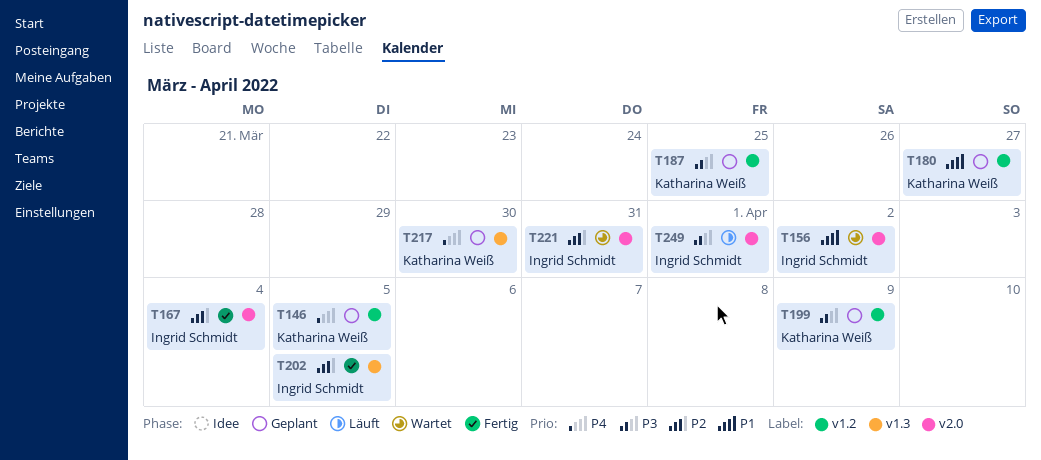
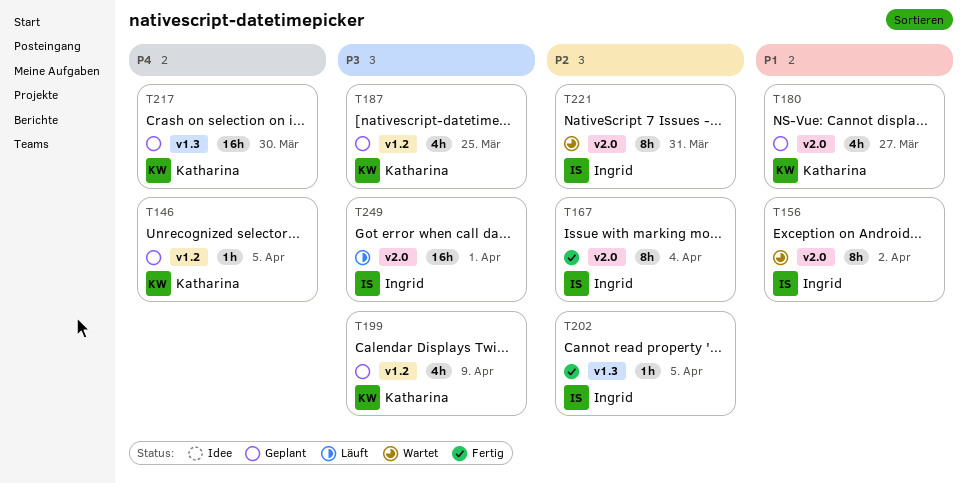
T180, label: v1.2 -> v2.0

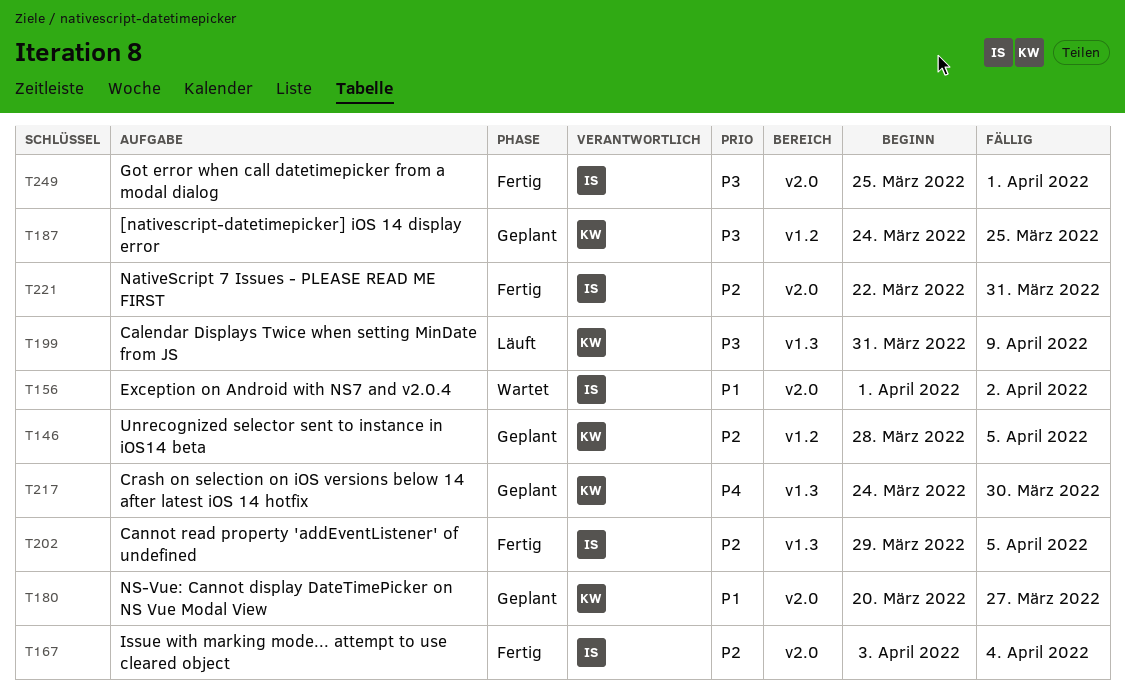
T146, priority: P4 -> P2
T199, status: Geplant -> Läuft
T199, label: v1.2 -> v1.3
T221, status: Wartet -> Fertig
T249, status: Läuft -> Fertig

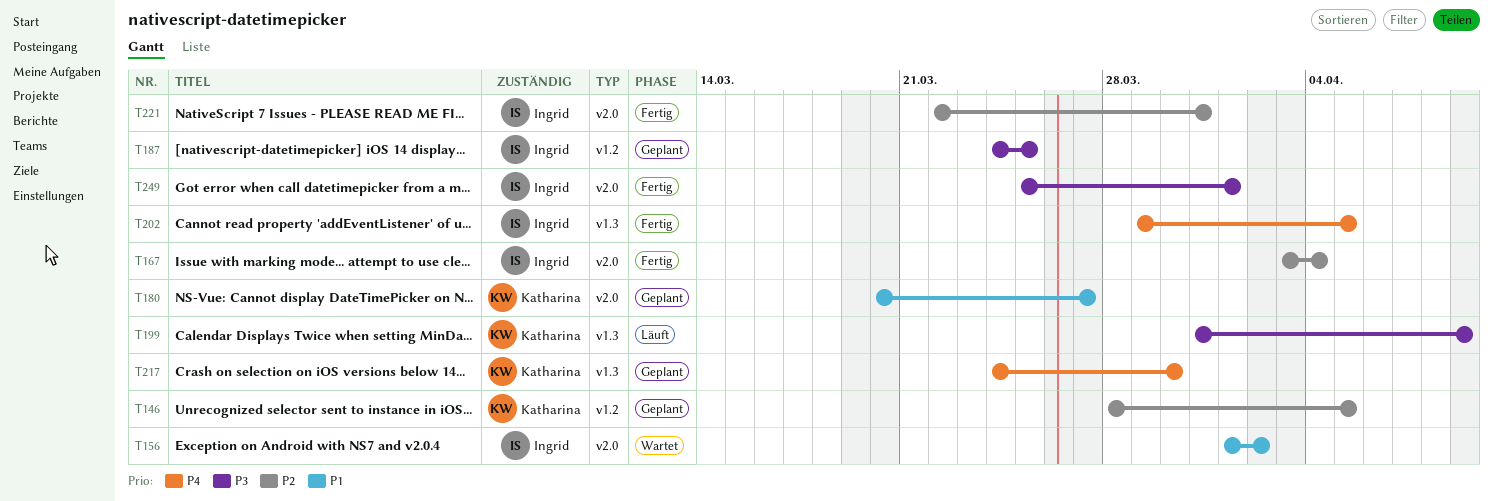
T187, owner: Katharina -> Ingrid
T202, priority: P2 -> P4

